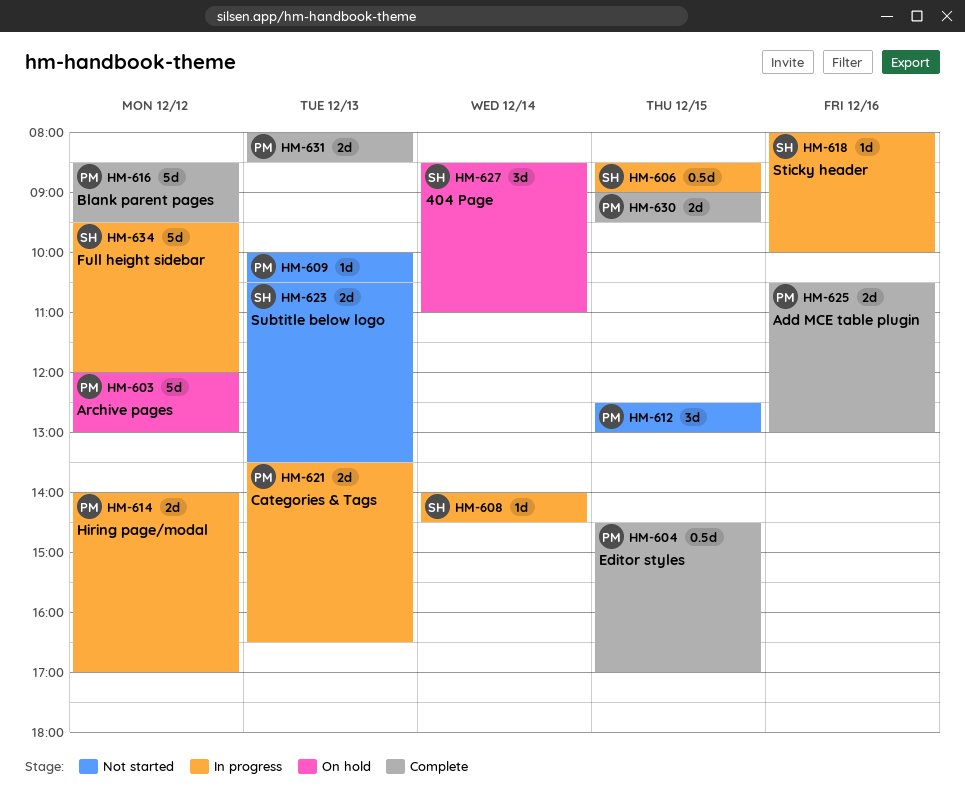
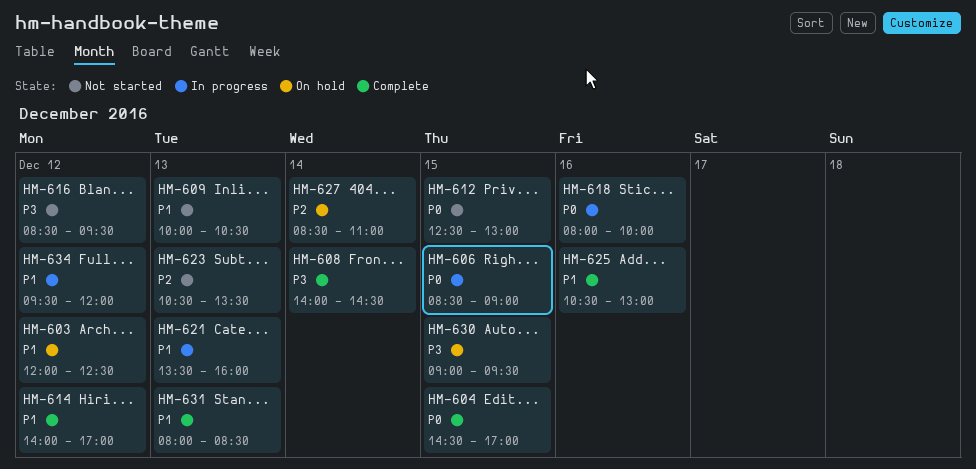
HM-603, ends: 13:00 -> 12:30
HM-608, status: In progress -> Complete
HM-614, status: In progress -> Complete
HM-616, status: Complete -> Not started
HM-621, ends: 16:30 -> 16:00
HM-630, status: Complete -> On hold

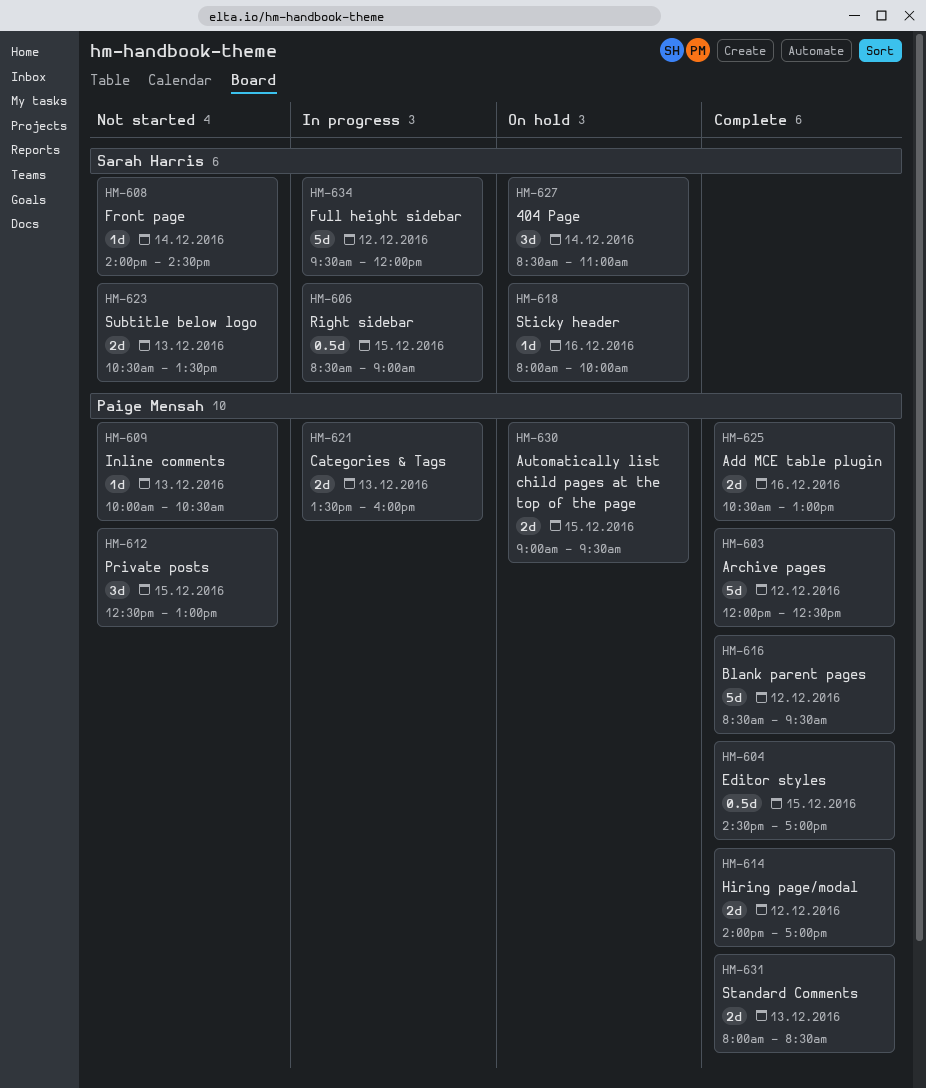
HM-603, status: On hold -> Complete
HM-608, status: Complete -> Not started
HM-616, status: Not started -> Complete
HM-618, status: In progress -> On hold

